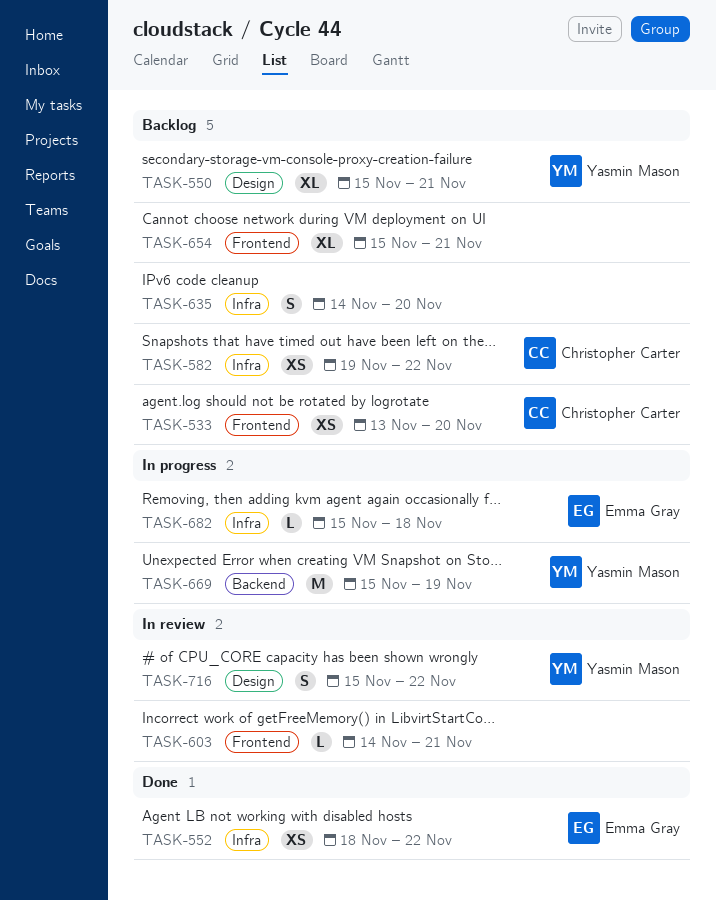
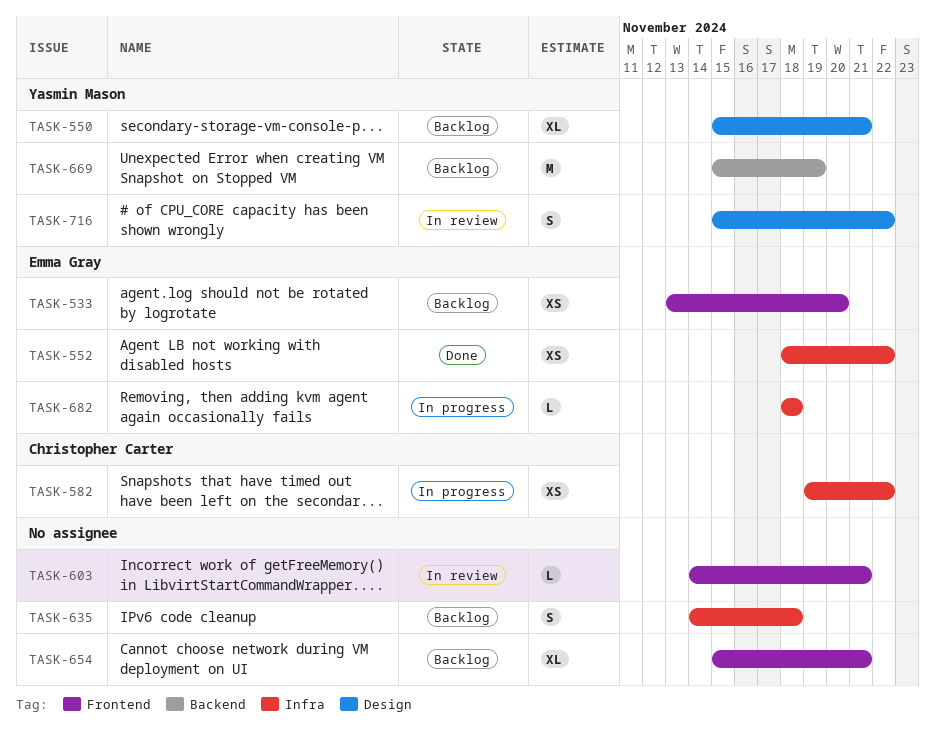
TASK-533, owner: Christopher Carter -> Emma Gray
TASK-582, status: Backlog -> In progress
TASK-635, due: Nov 20 -> Nov 18
TASK-669, status: In progress -> Backlog
TASK-682, start: Nov 15 -> Nov 18

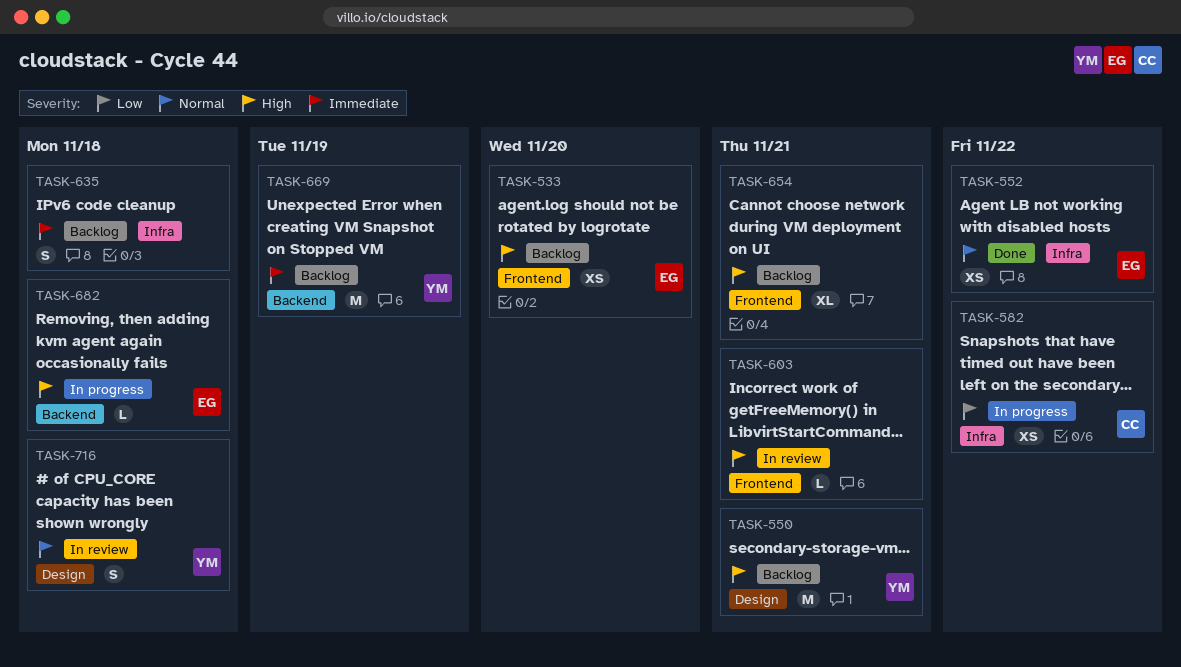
TASK-550, estimate: XL -> M
TASK-682, label: Infra -> Backend
TASK-716, due: Nov 22 -> Nov 18

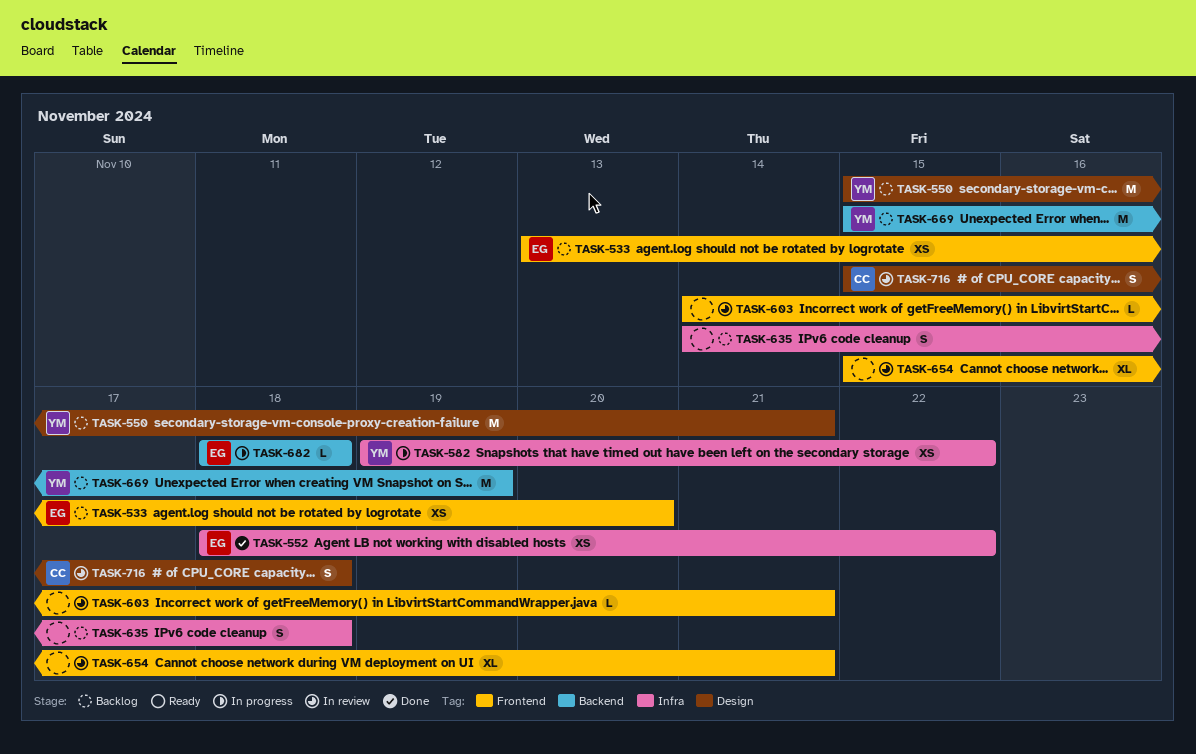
TASK-582, owner: CC -> YM
TASK-654, status: Backlog -> In review
TASK-716, owner: YM -> CC

